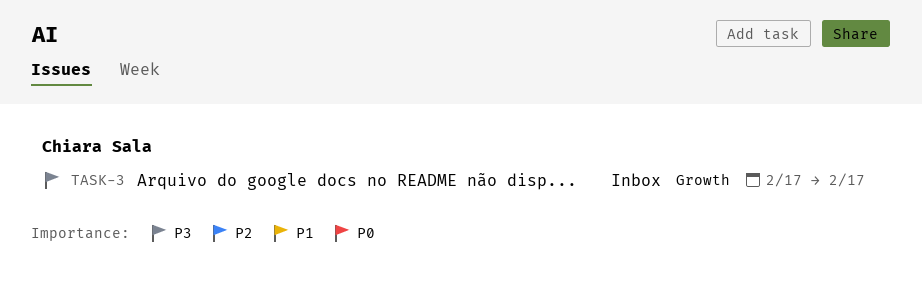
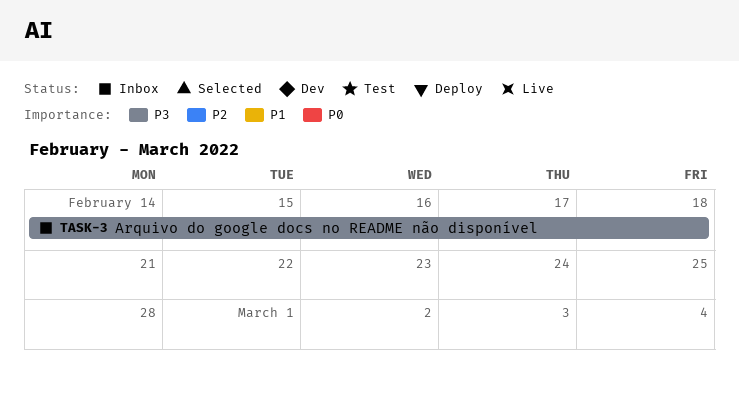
TASK-3, start: Feb 17 -> Feb 14
TASK-3, due: Feb 17 -> Feb 18

